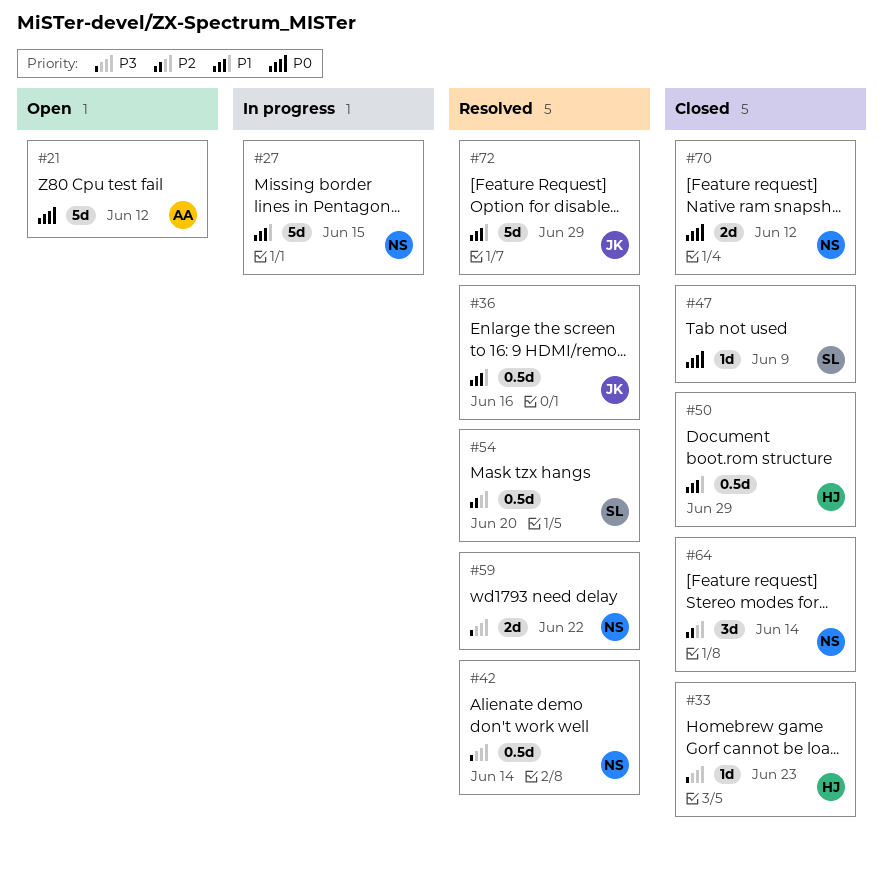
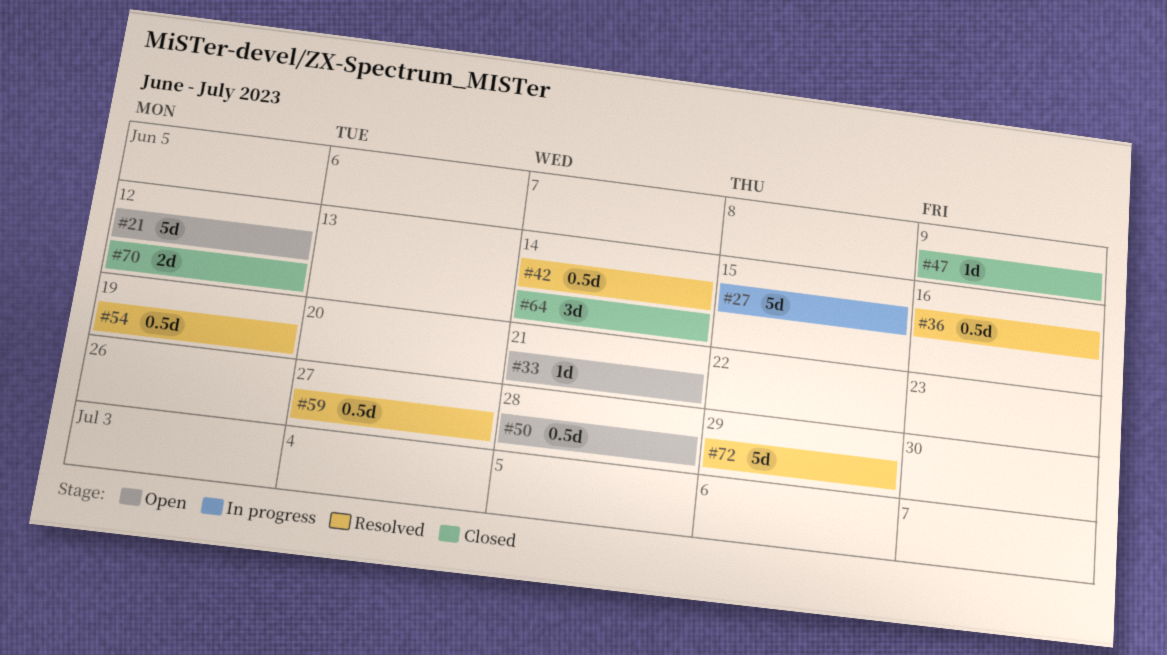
#33, status: Closed -> Open
#33, due: Jun 23 -> Jun 21
#50, status: Closed -> Open
#50, due: Jun 29 -> Jun 28
#54, due: Jun 20 -> Jun 19
#59, estimate: 2d -> 0.5d
#59, due: Jun 22 -> Jun 27

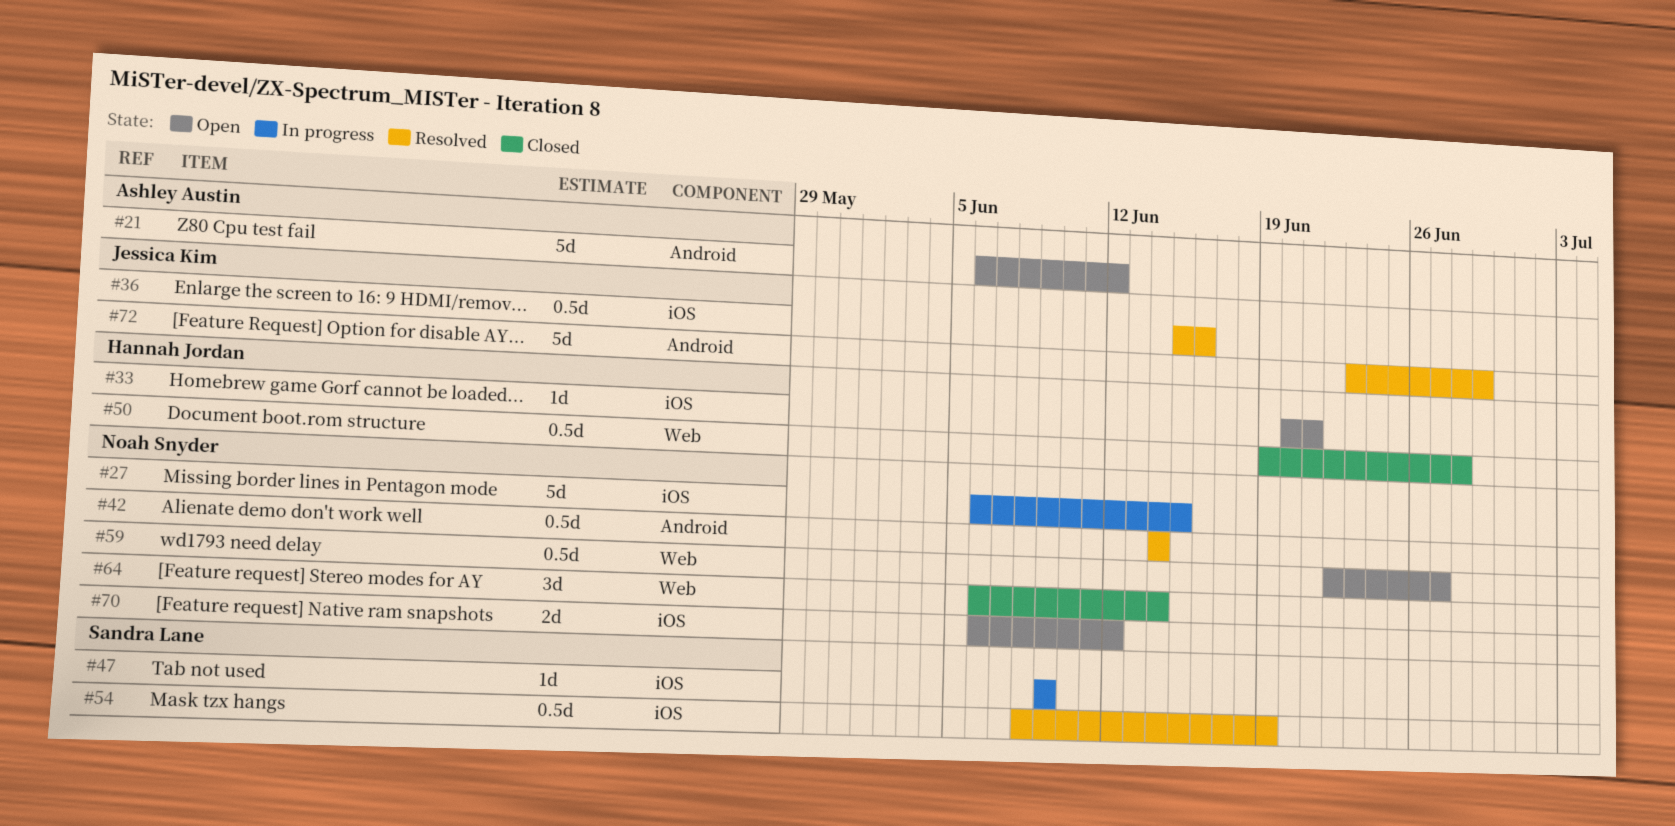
#47, status: Closed -> In progress
#50, status: Open -> Closed
#59, status: Resolved -> Open
#70, status: Closed -> Open

